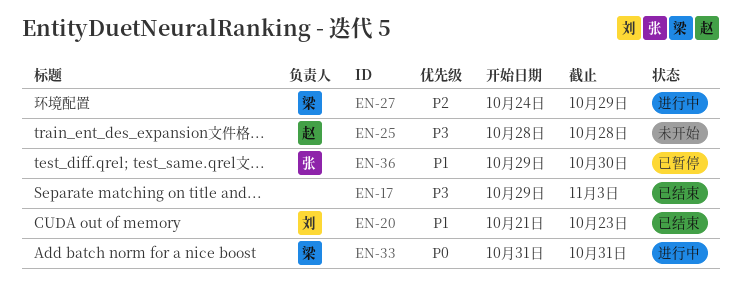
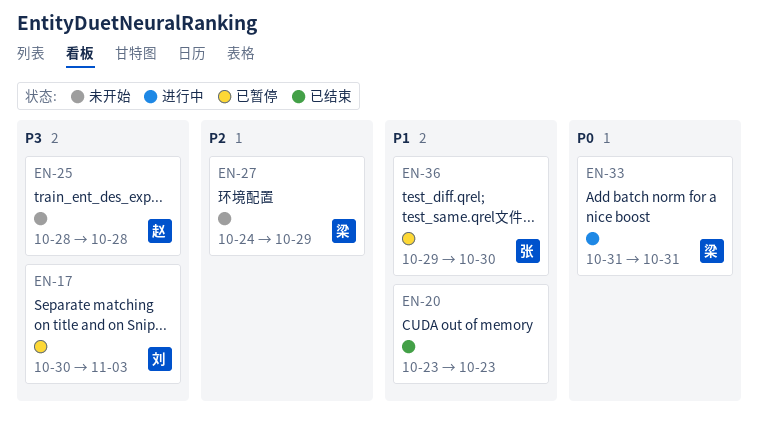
EN-17, status: 已结束 -> 已暂停
EN-17, owner: none -> 刘
EN-17, start: Oct 29 -> Oct 30
EN-20, owner: 刘 -> none
EN-20, start: Oct 21 -> Oct 23
EN-27, status: 进行中 -> 未开始

